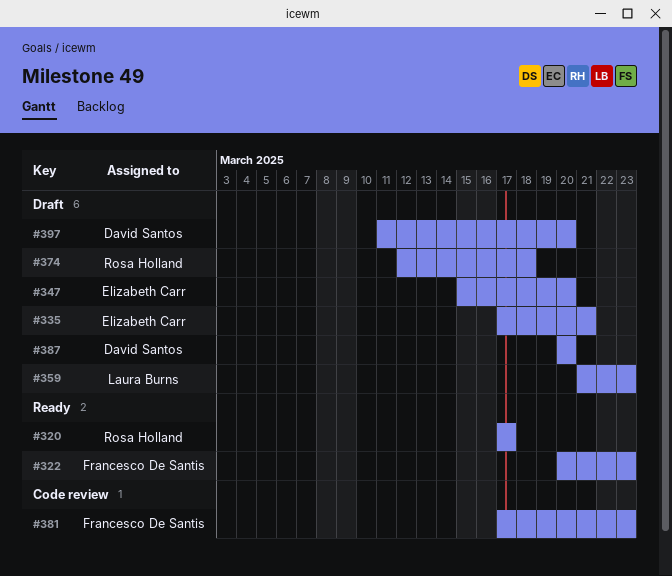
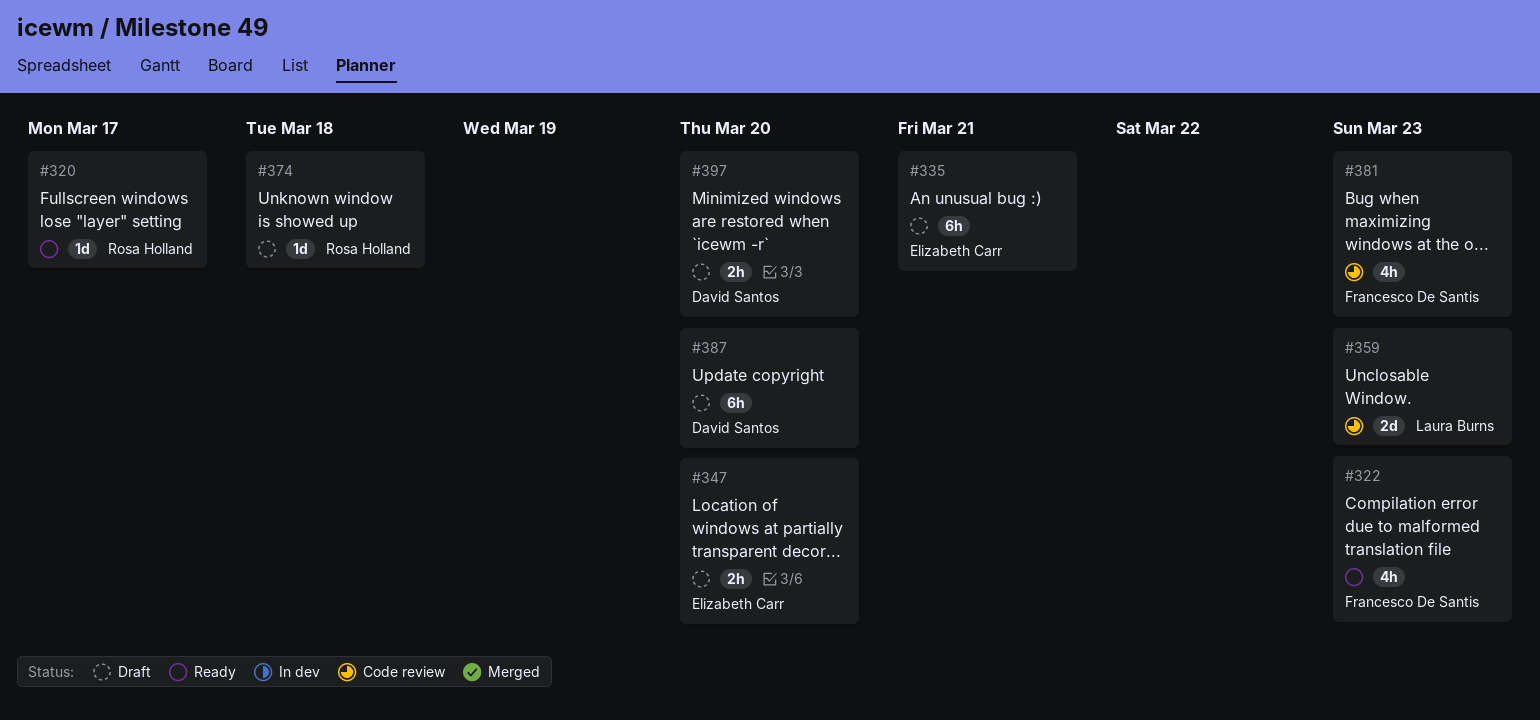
#359, status: Draft -> Code review

